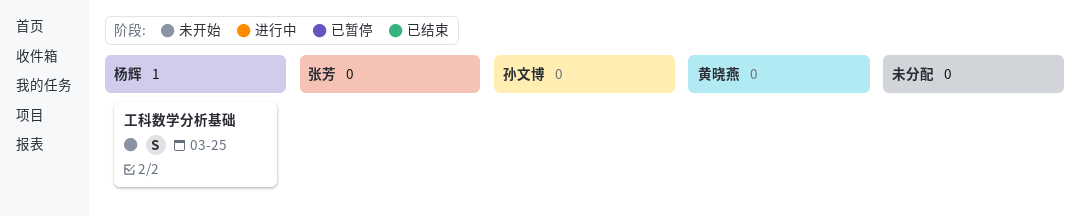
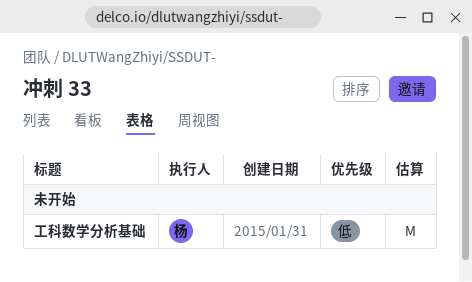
工科数学分析基础, estimate: S -> M

